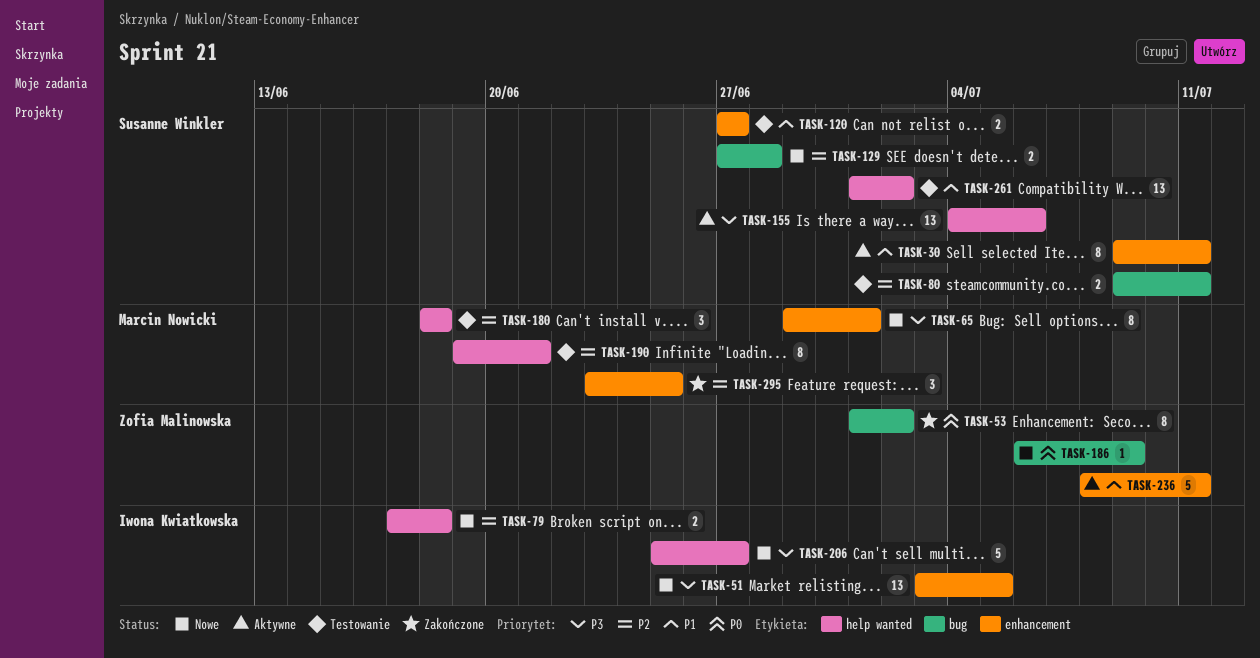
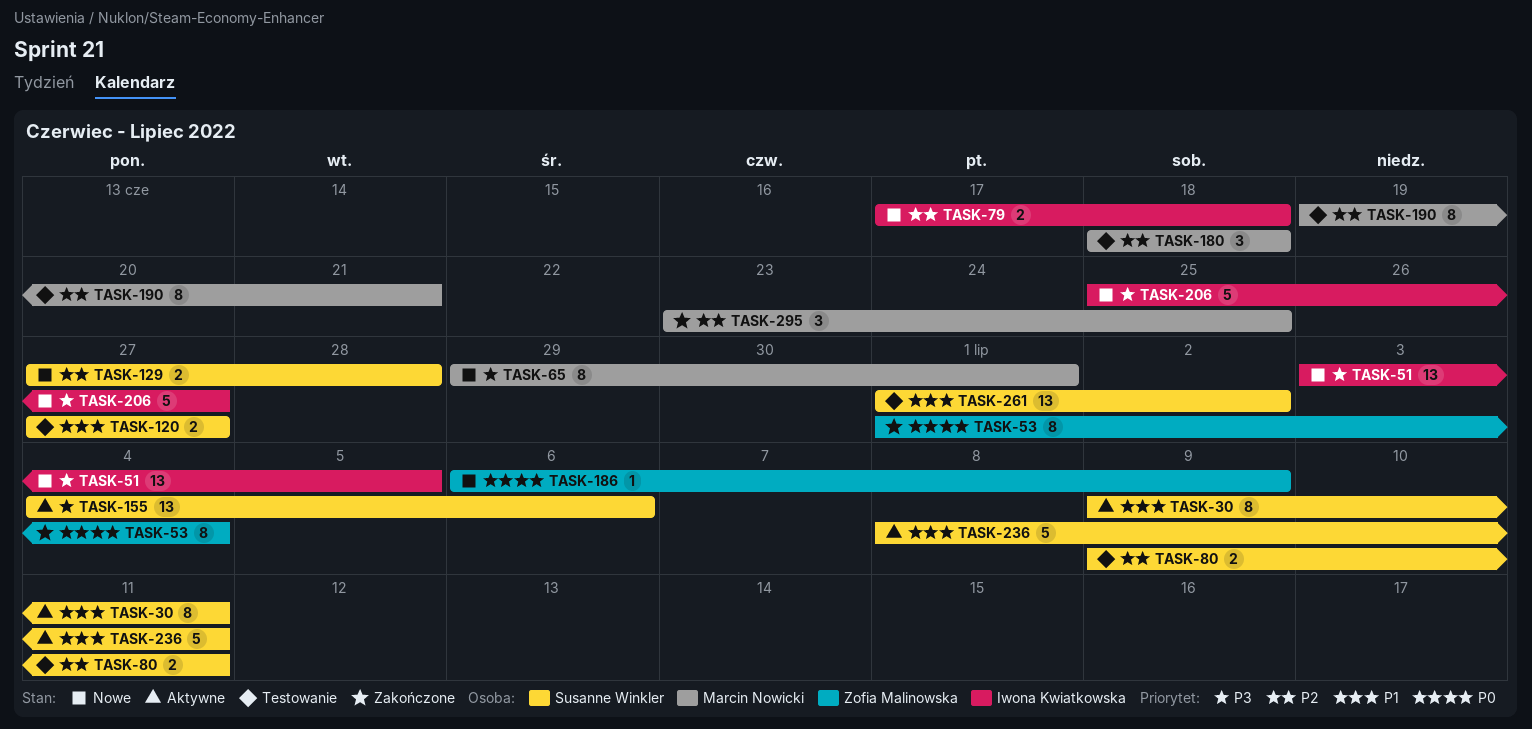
TASK-53, due: Jul 2 -> Jul 4
TASK-236, owner: Zofia Malinowska -> Susanne Winkler

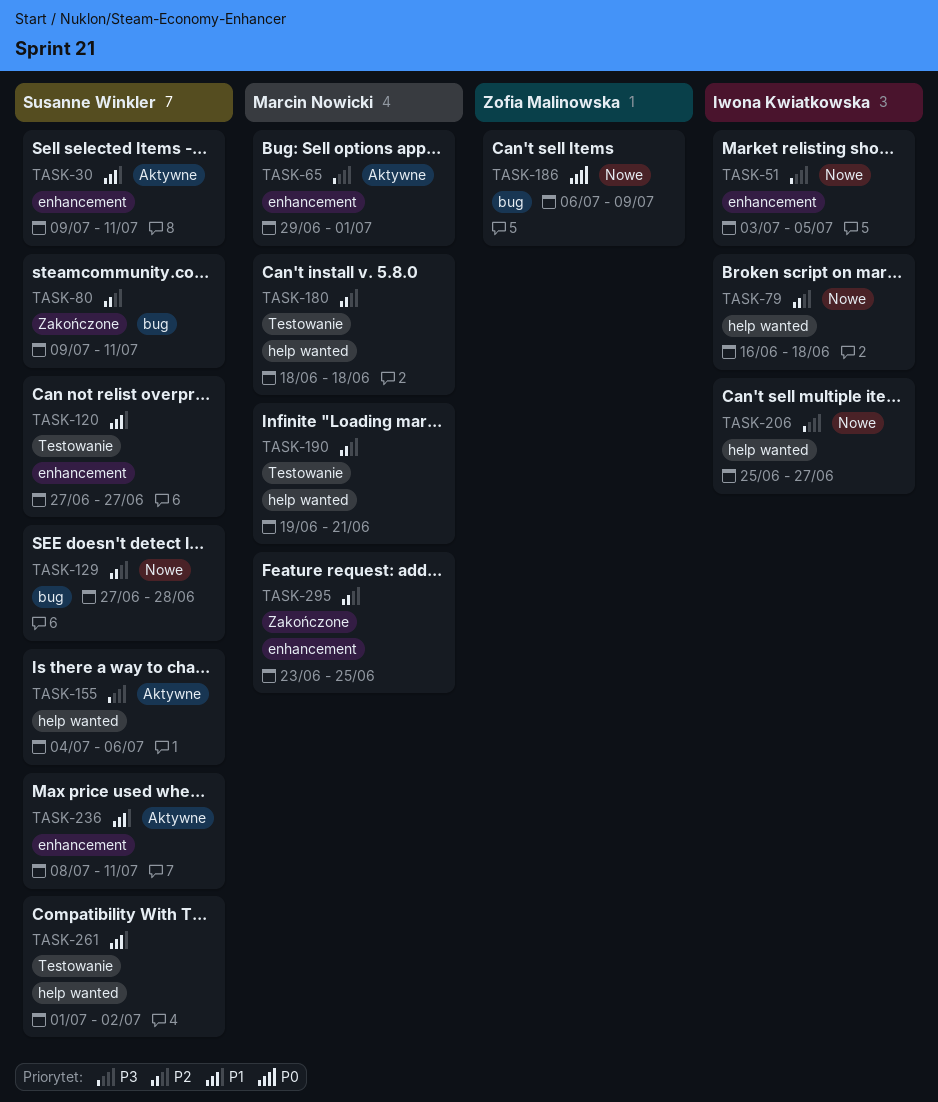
TASK-53: present -> none
TASK-65, status: Nowe -> Aktywne
TASK-79, start: Jun 17 -> Jun 16
TASK-80, status: Testowanie -> Zakończone

